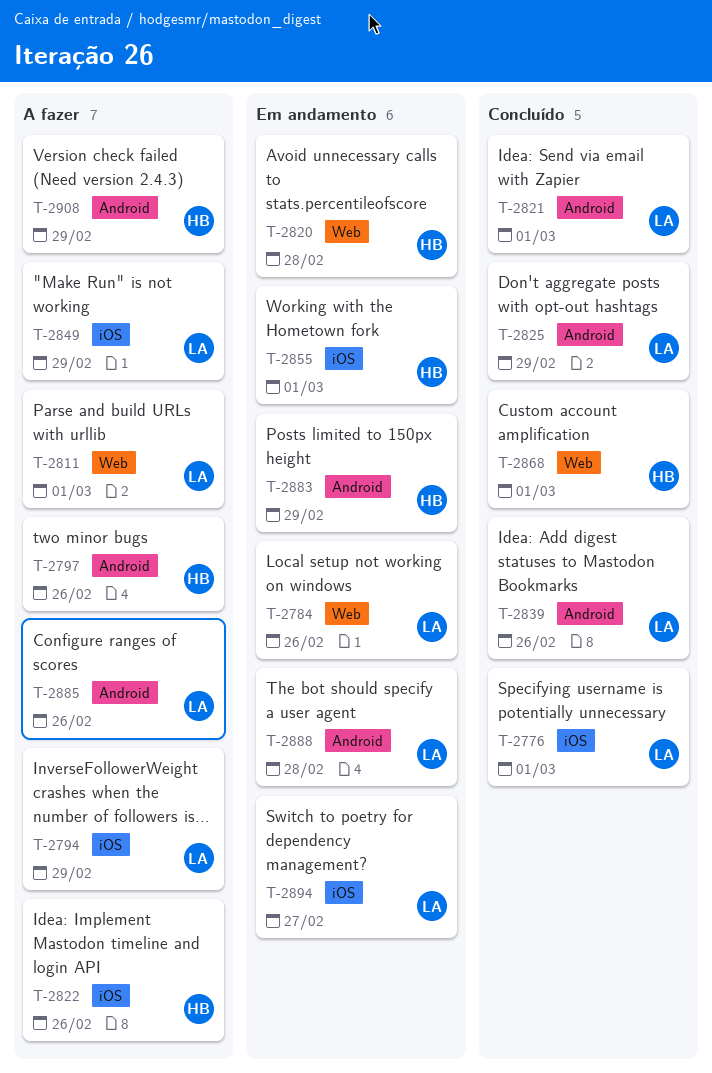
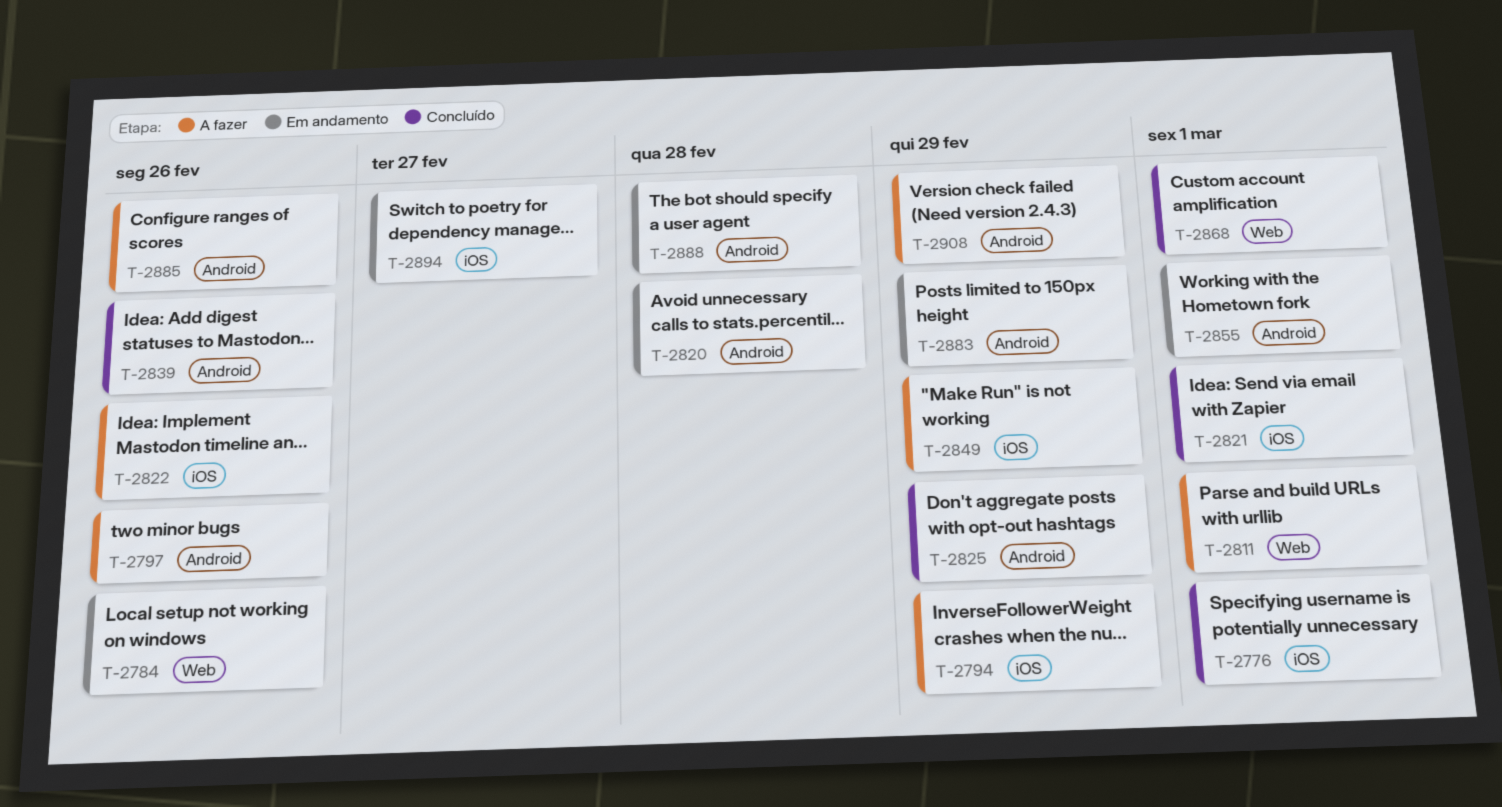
T-2820, label: Web -> Android
T-2821, label: Android -> iOS
T-2855, label: iOS -> Android

